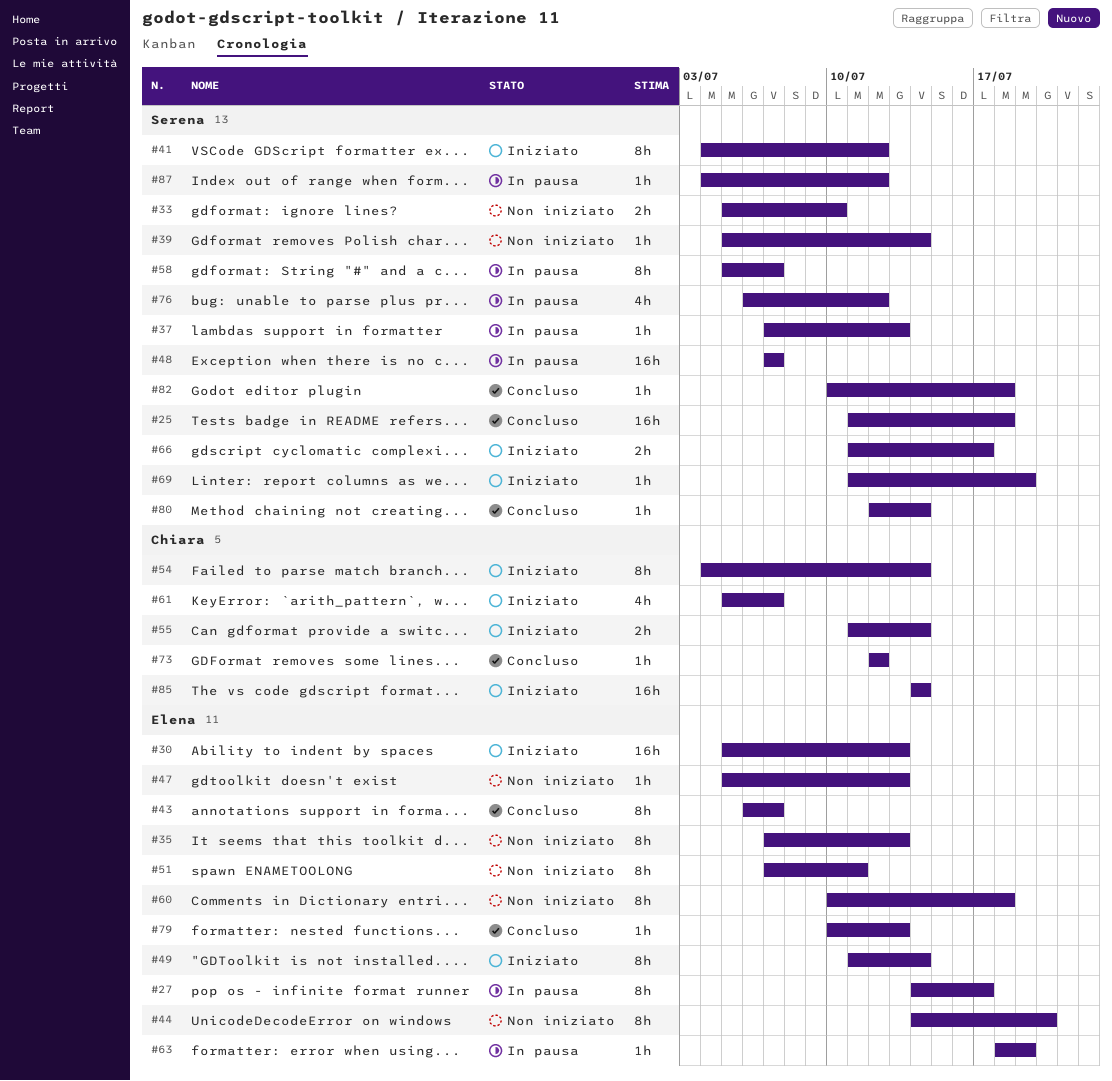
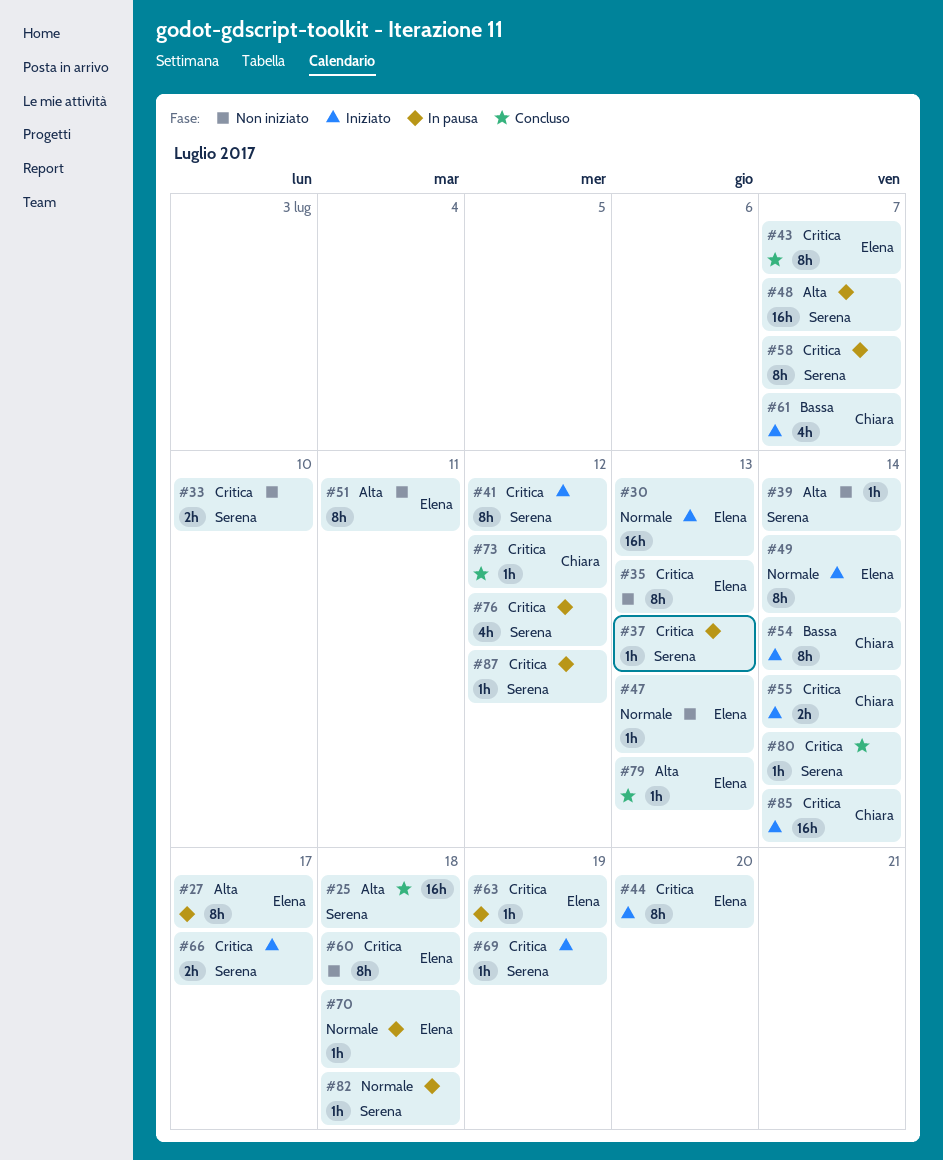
#44, status: Non iniziato -> Iniziato
#70: none -> present
#82, status: Concluso -> In pausa

